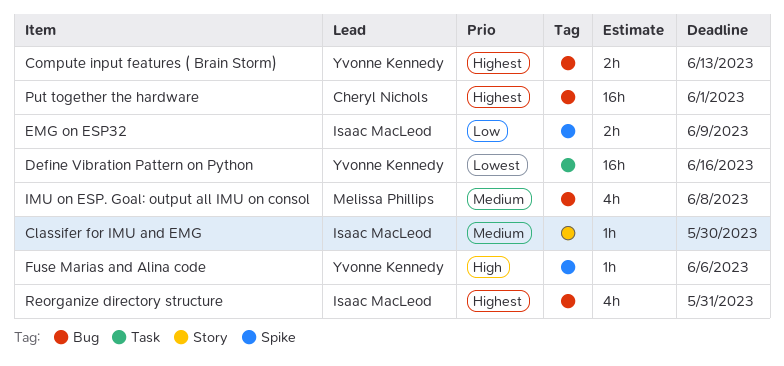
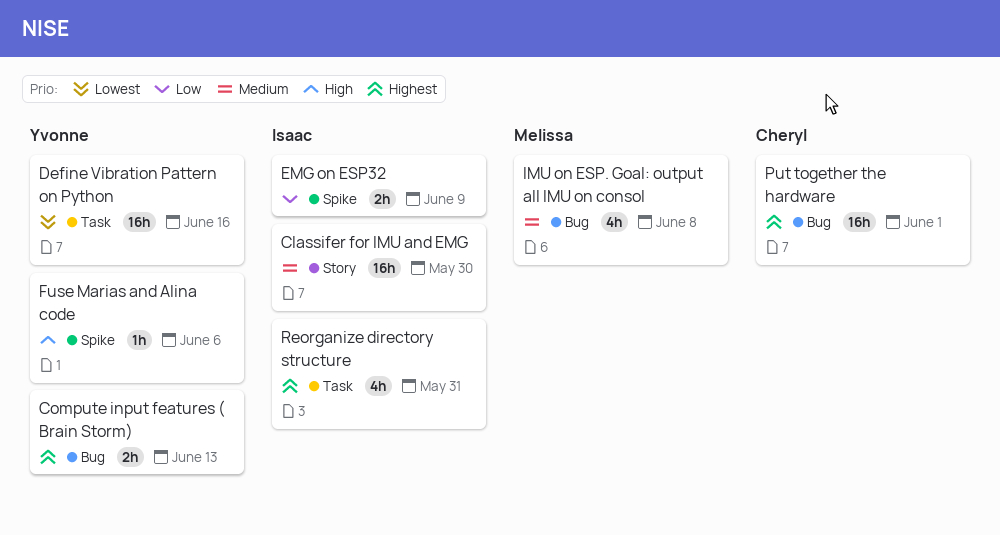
Classifer for IMU and EMG, estimate: 1h -> 16h
Reorganize directory structure, label: Bug -> Task

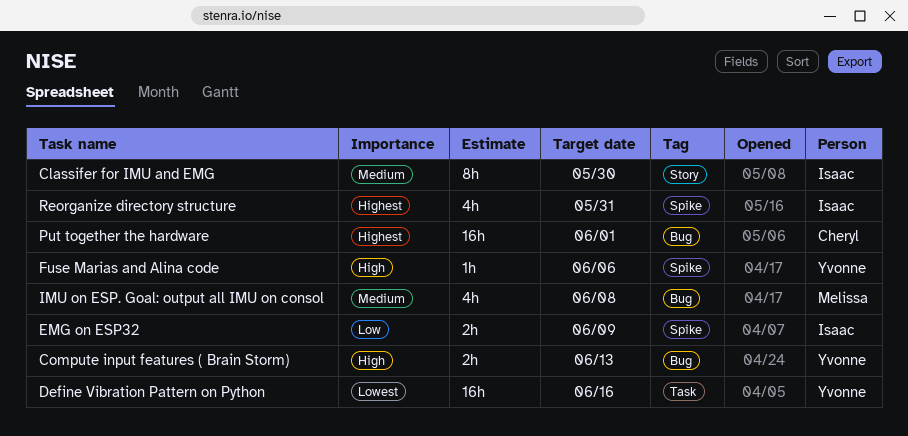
Classifer for IMU and EMG, estimate: 16h -> 8h
Compute input features ( Brain Storm), priority: Highest -> High
Reorganize directory structure, label: Task -> Spike

